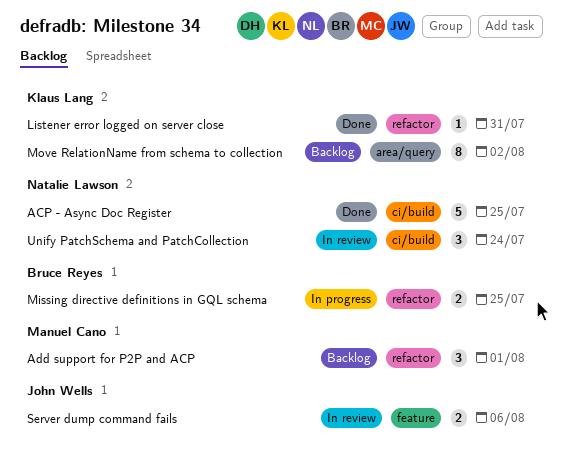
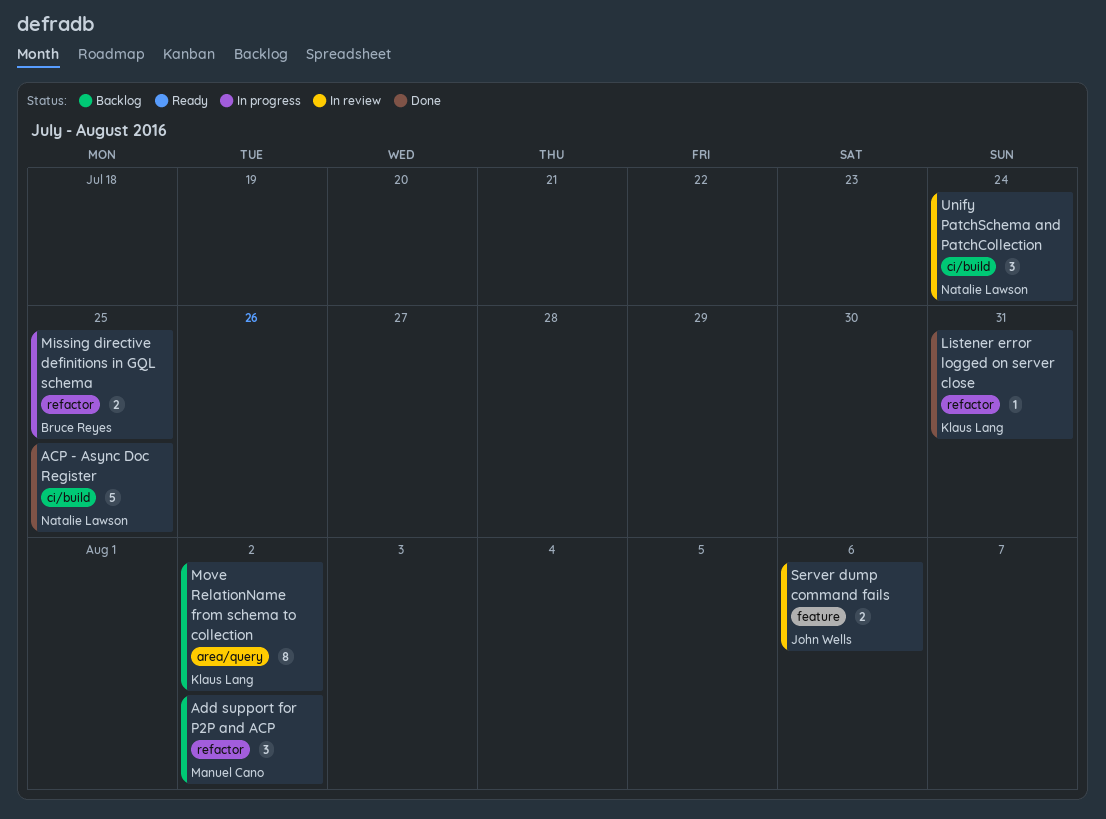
Add support for P2P and ACP, due: Aug 1 -> Aug 2

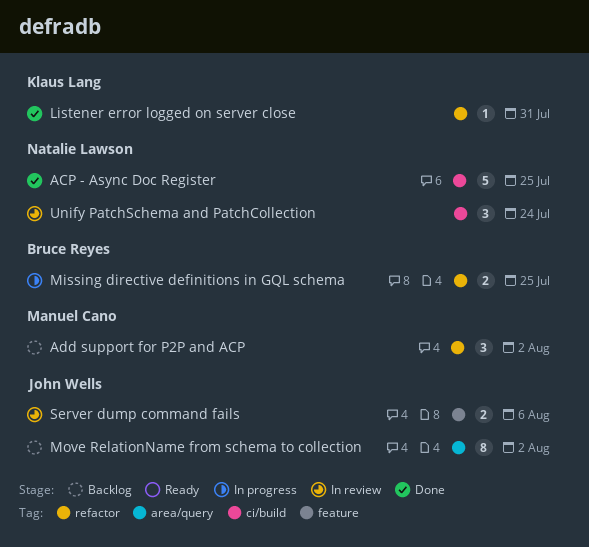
Move RelationName from schema to collection, owner: Klaus Lang -> John Wells

